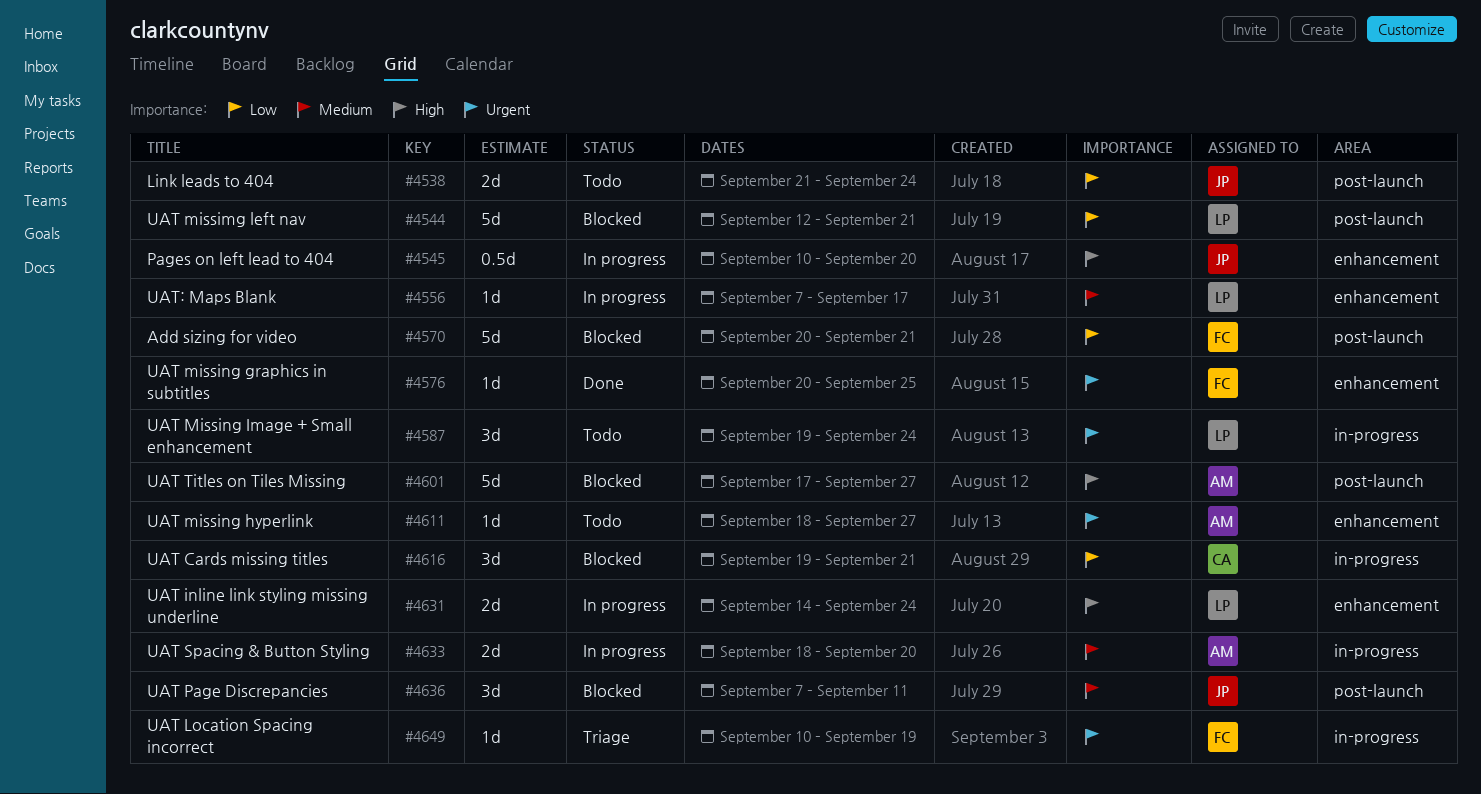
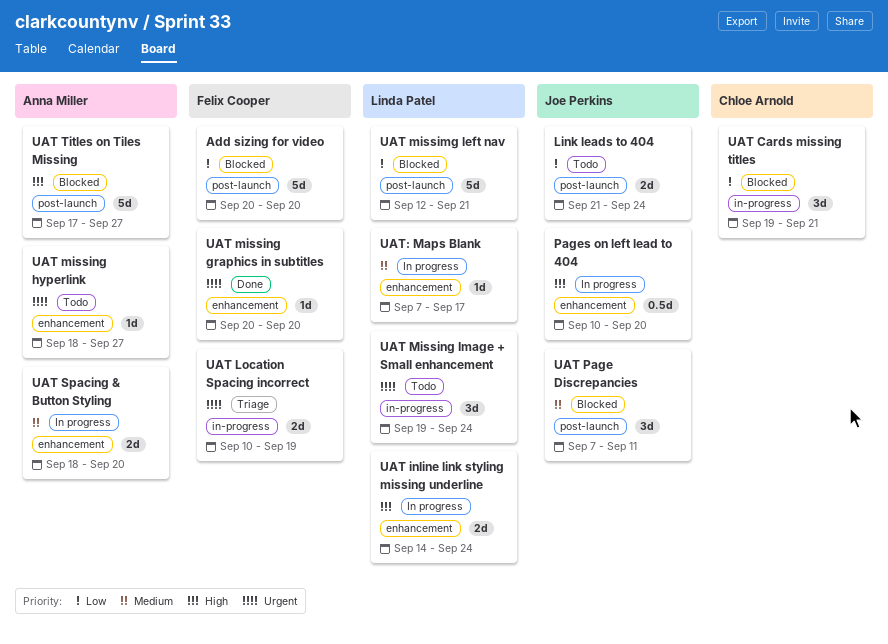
Add sizing for video, due: Sep 21 -> Sep 20
UAT Location Spacing incorrect, estimate: 1d -> 2d
UAT missing graphics in subtitles, due: Sep 25 -> Sep 20
UAT Spacing & Button Styling, label: in-progress -> enhancement

